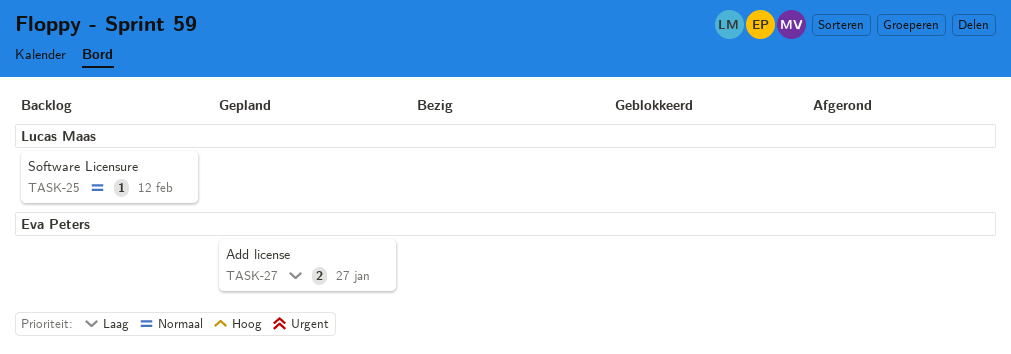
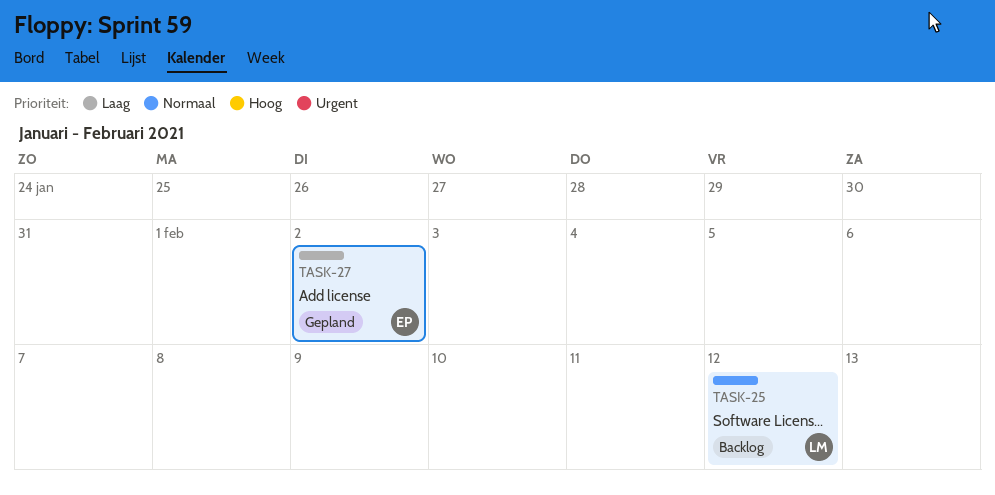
TASK-27, due: Jan 27 -> Feb 2

